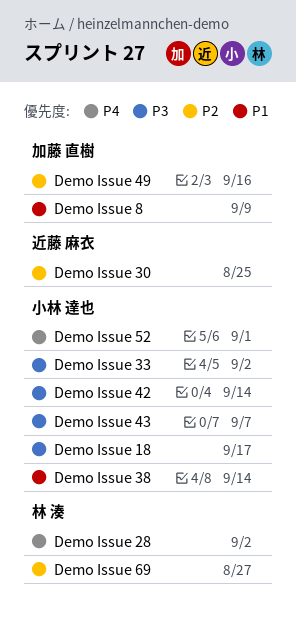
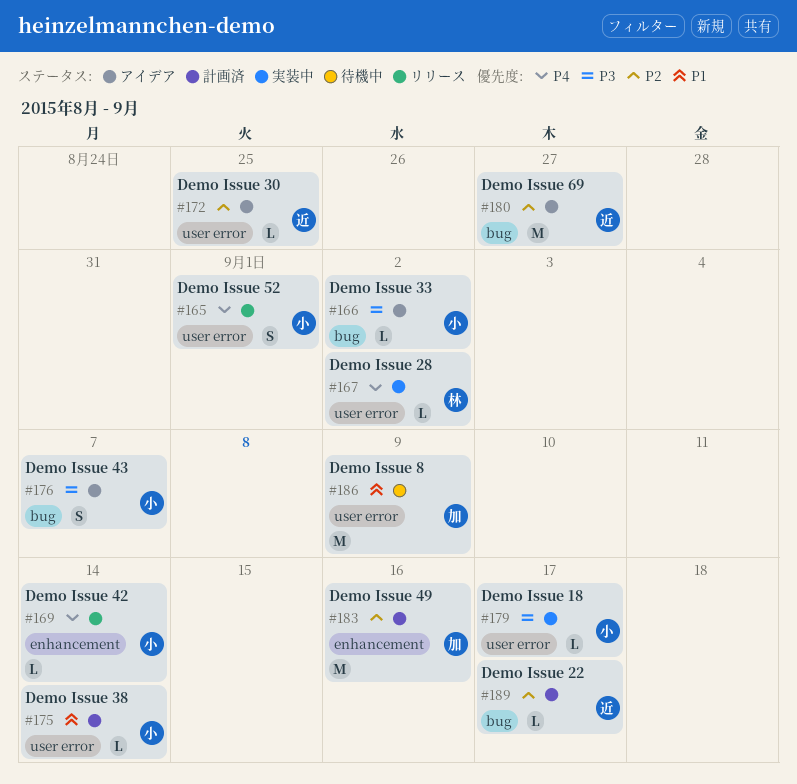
Demo Issue 22: none -> present
Demo Issue 42, priority: P3 -> P4
Demo Issue 69, owner: 林 湊 -> 近藤 麻衣

